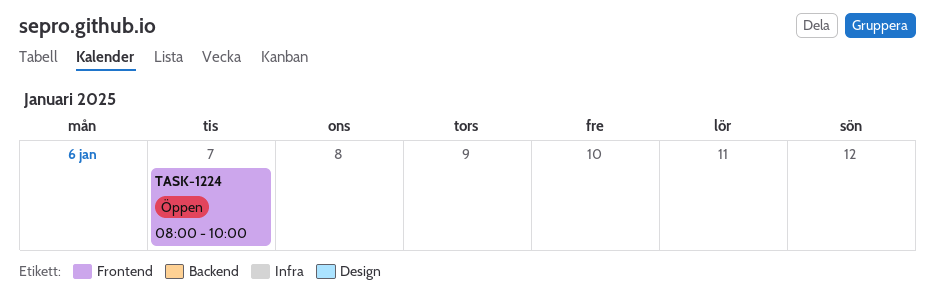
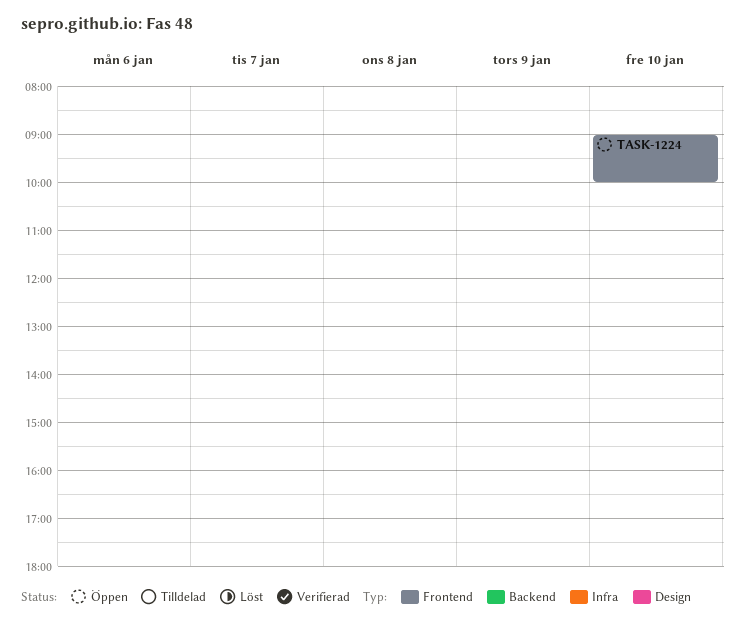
TASK-1224, day: Jan 7 -> Jan 10
TASK-1224, begins: 08:00 -> 09:00

